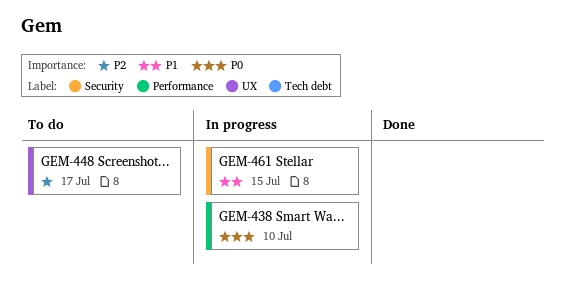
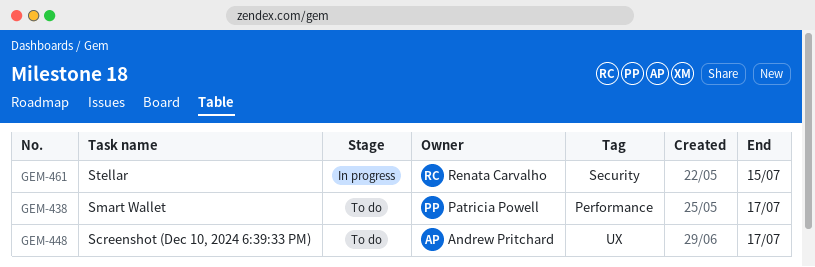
GEM-438, status: In progress -> To do
GEM-438, due: Jul 10 -> Jul 17

